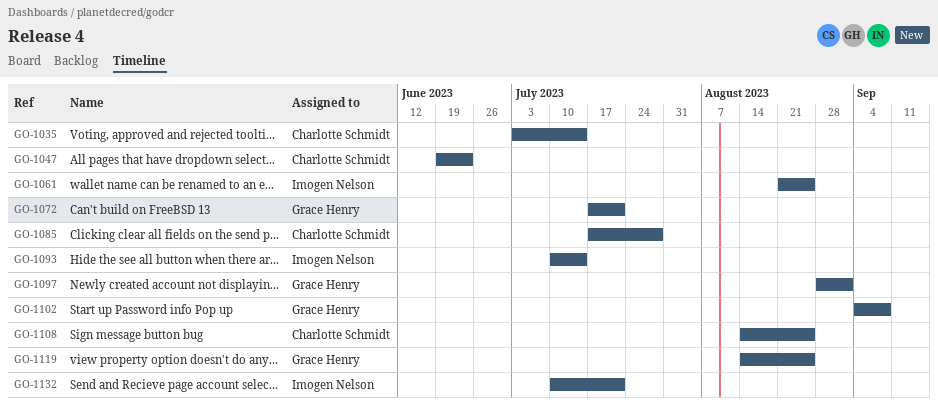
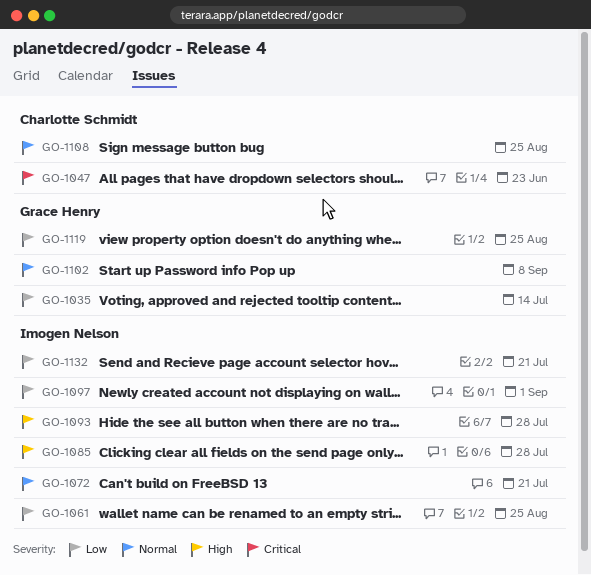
GO-1035, owner: Charlotte Schmidt -> Grace Henry
GO-1072, owner: Grace Henry -> Imogen Nelson
GO-1085, owner: Charlotte Schmidt -> Imogen Nelson
GO-1093, due: Jul 14 -> Jul 28
GO-1097, owner: Grace Henry -> Imogen Nelson

